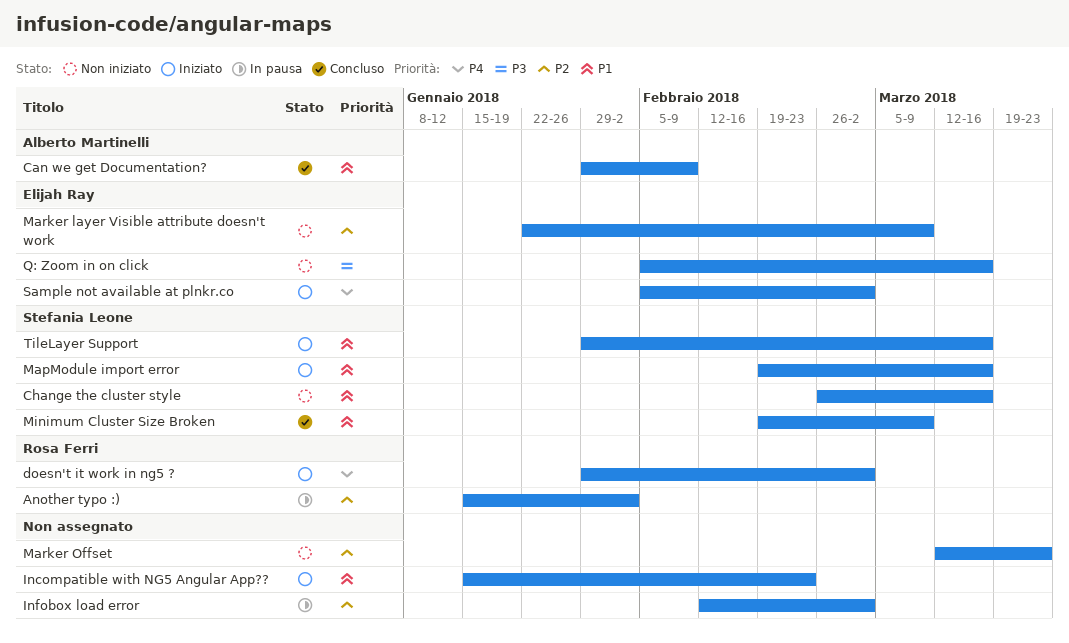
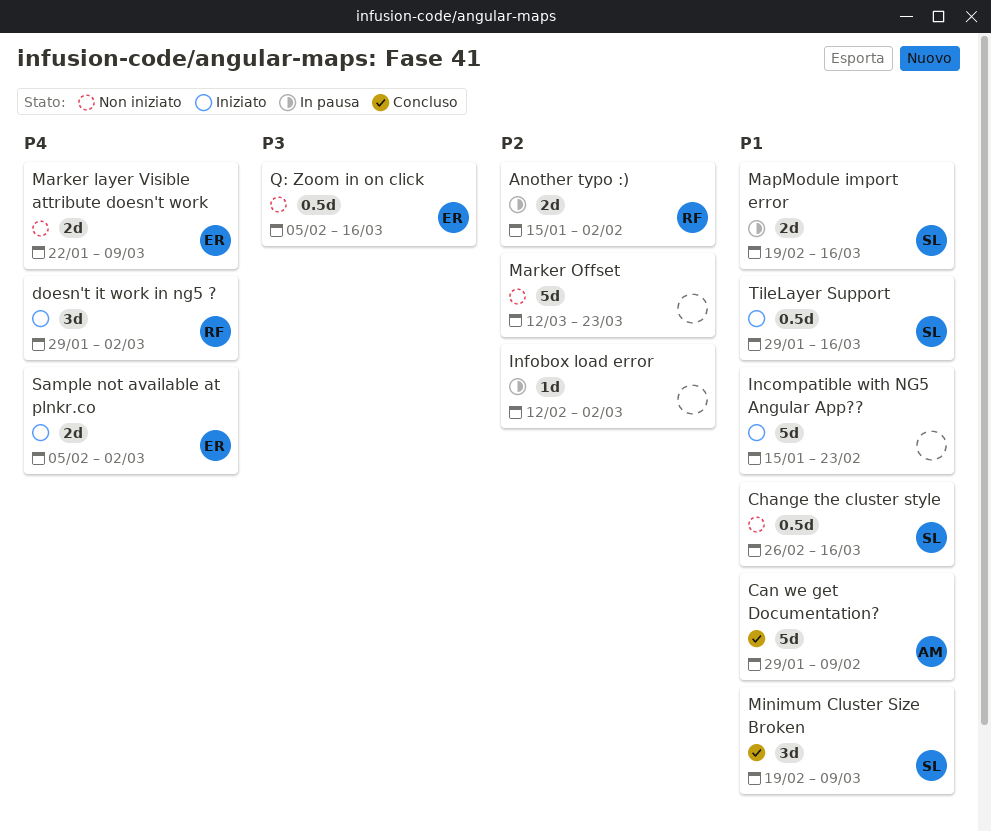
MapModule import error, status: Iniziato -> In pausa
Marker layer Visible attribute doesn't work, priority: P2 -> P4

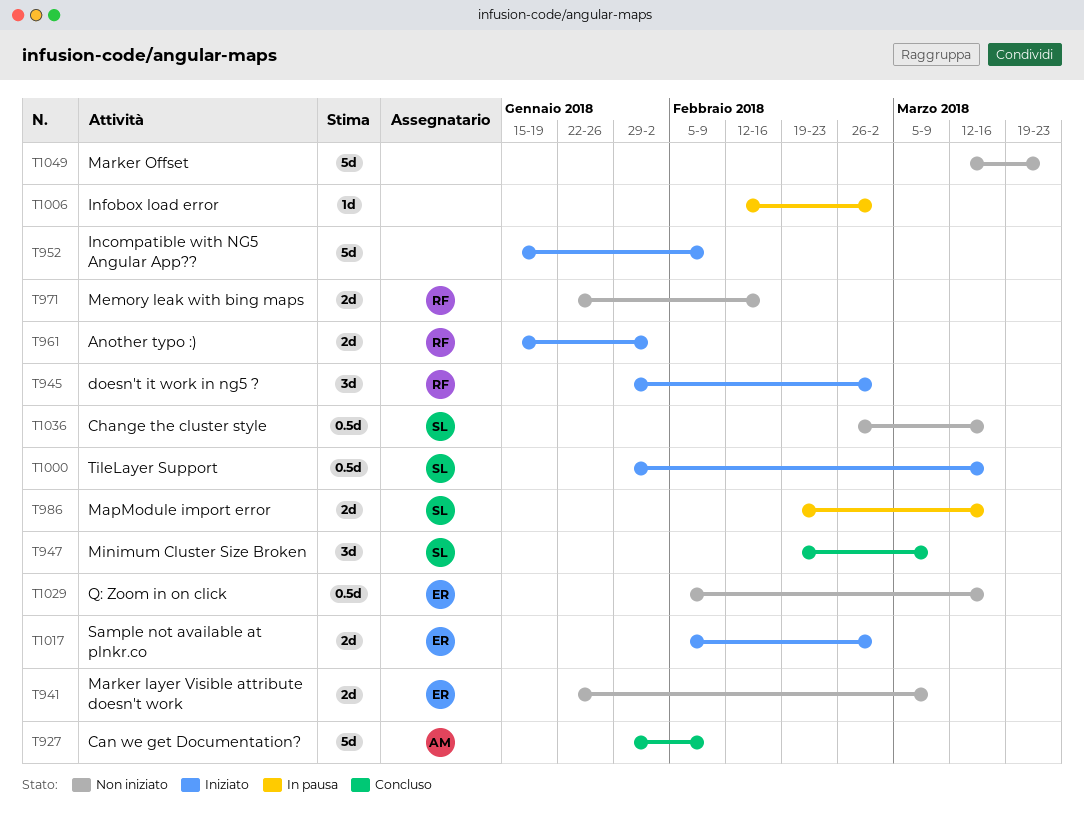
Another typo :), status: In pausa -> Iniziato
Incompatible with NG5 Angular App??, due: Feb 23 -> Feb 9
Memory leak with bing maps: none -> present

